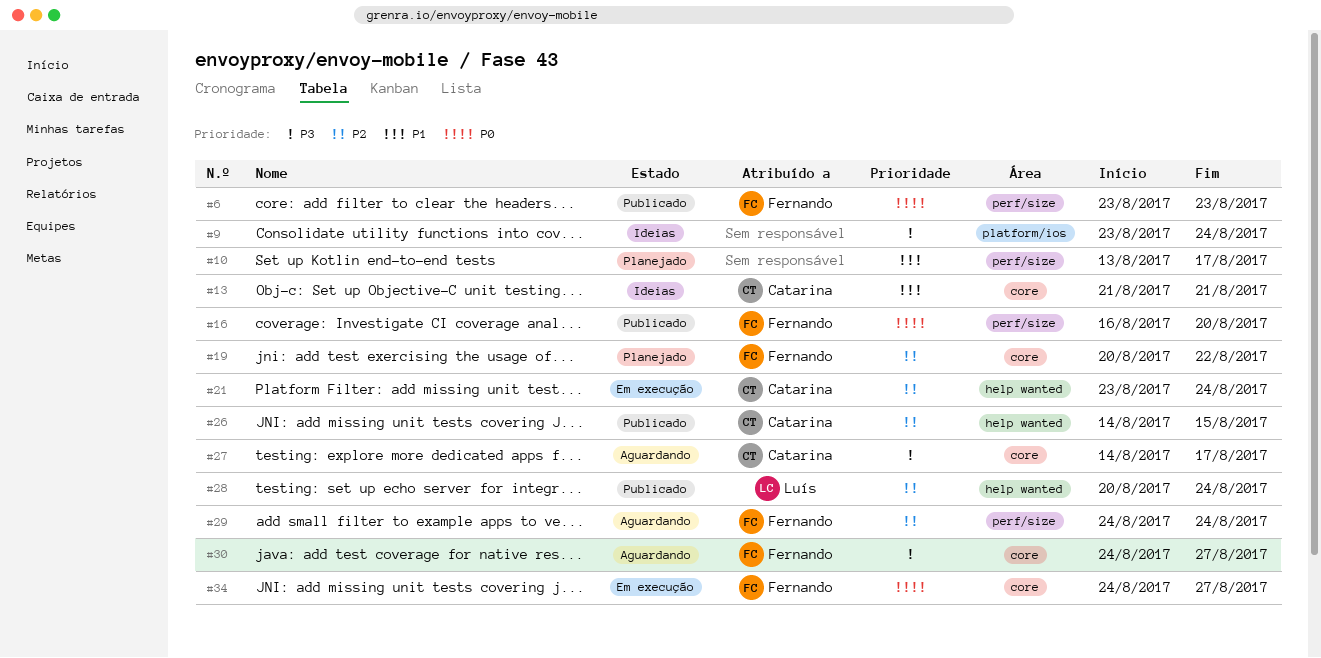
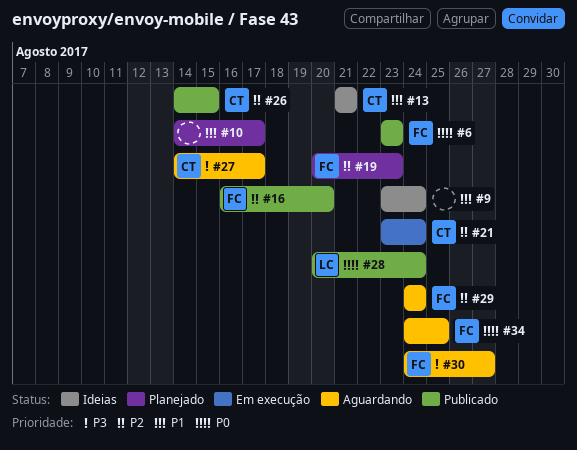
#9, priority: P3 -> P1
#10, start: Aug 13 -> Aug 14
#16, priority: P0 -> P2
#19, due: Aug 22 -> Aug 23
#28, priority: P2 -> P0
#34, status: Em execução -> Aguardando
#34, due: Aug 27 -> Aug 25

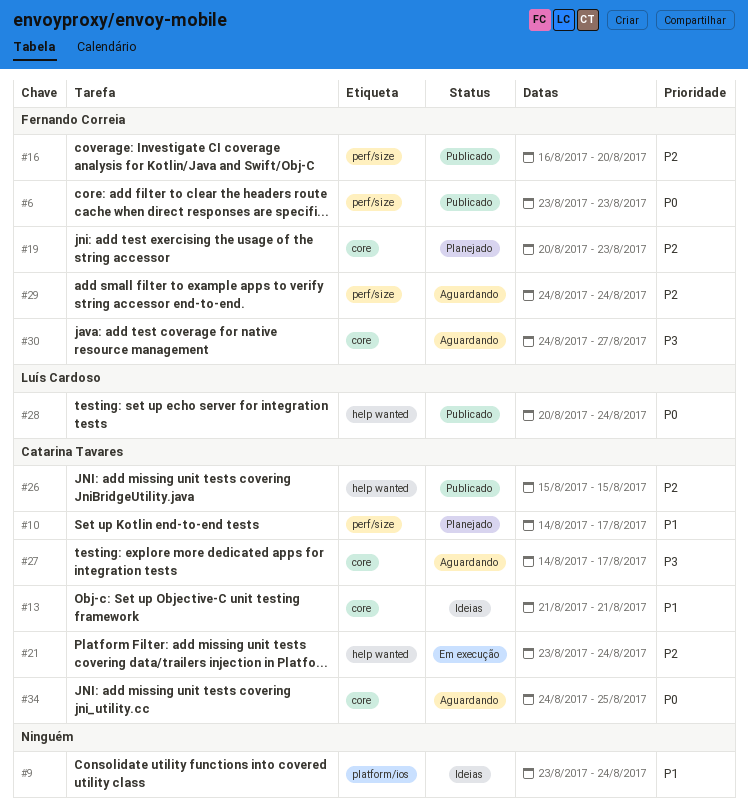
#10, owner: none -> Catarina Tavares
#26, start: Aug 14 -> Aug 15
#34, owner: Fernando Correia -> Catarina Tavares

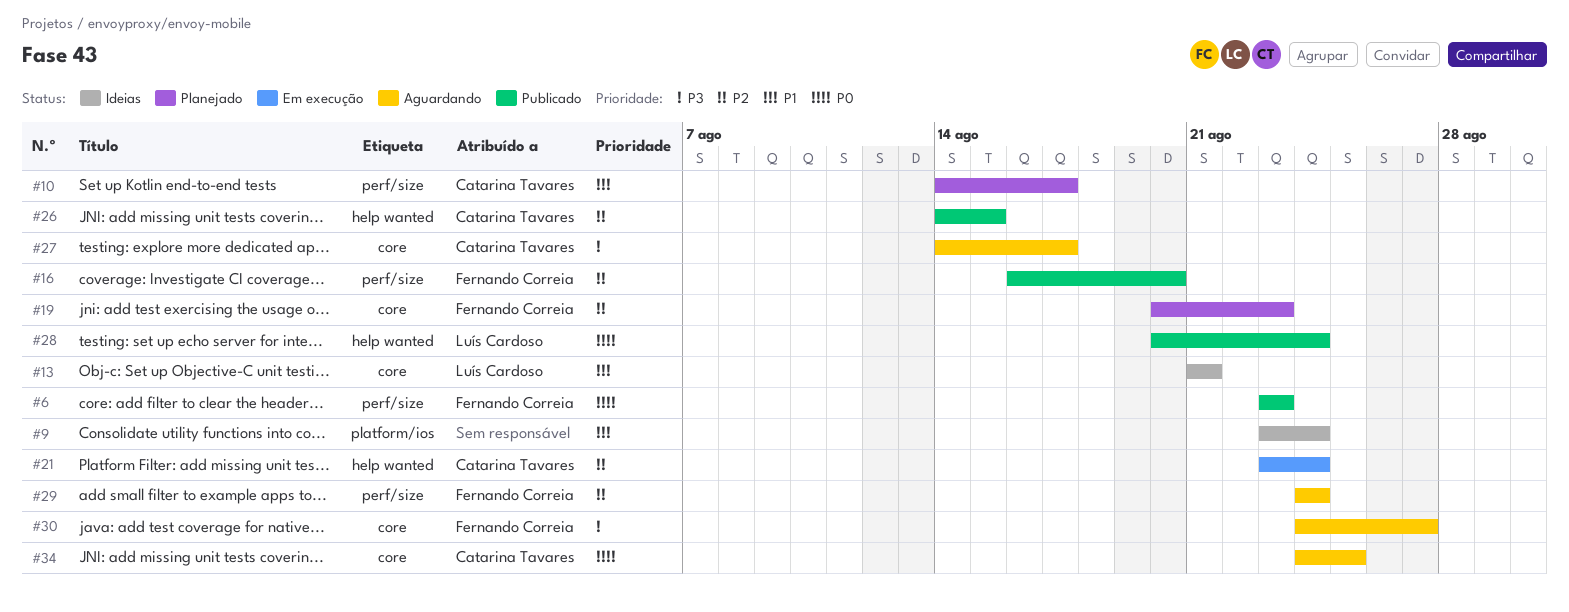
#13, owner: Catarina Tavares -> Luís Cardoso
#26, start: Aug 15 -> Aug 14

